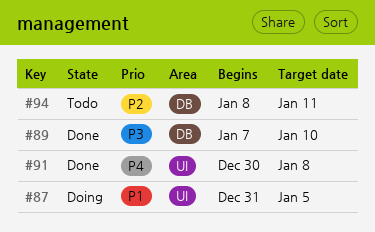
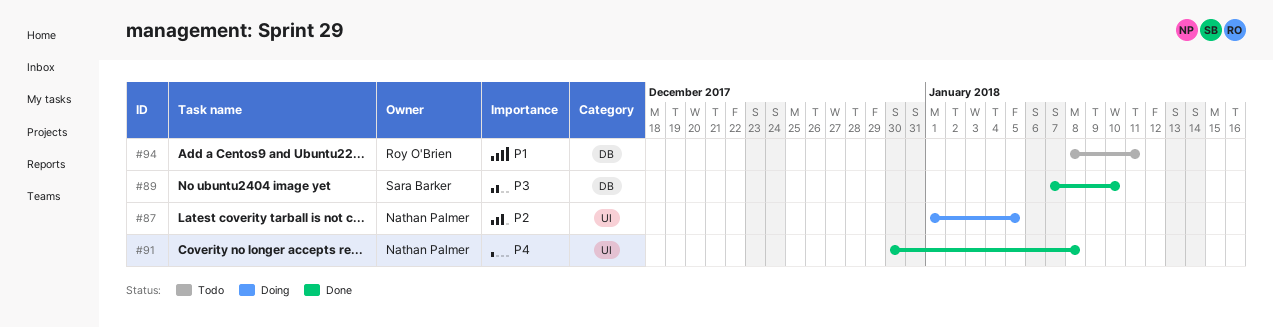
#87, priority: P1 -> P2
#87, start: Dec 31 -> Jan 1
#94, priority: P2 -> P1

